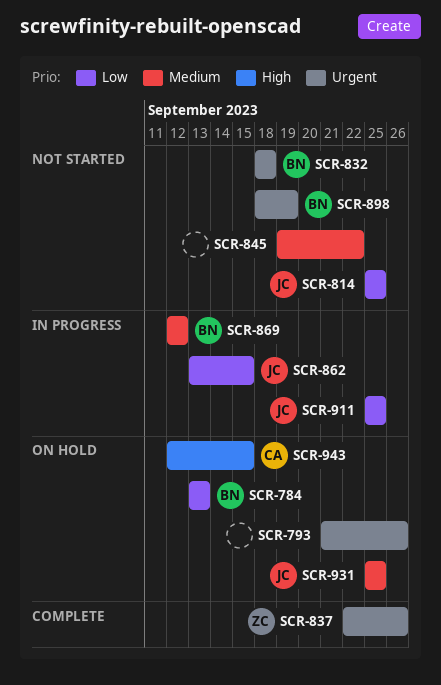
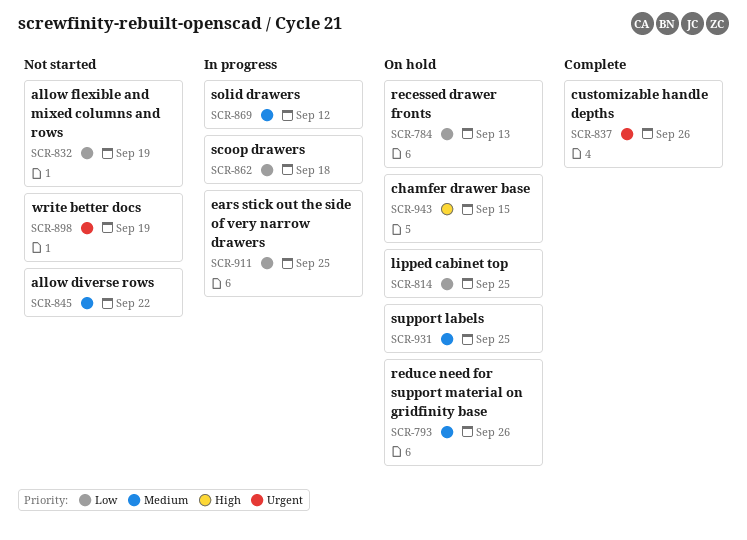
SCR-793, priority: Urgent -> Medium
SCR-814, status: Not started -> On hold
SCR-832, priority: Urgent -> Low
SCR-832, due: Sep 18 -> Sep 19
SCR-862, due: Sep 15 -> Sep 18

